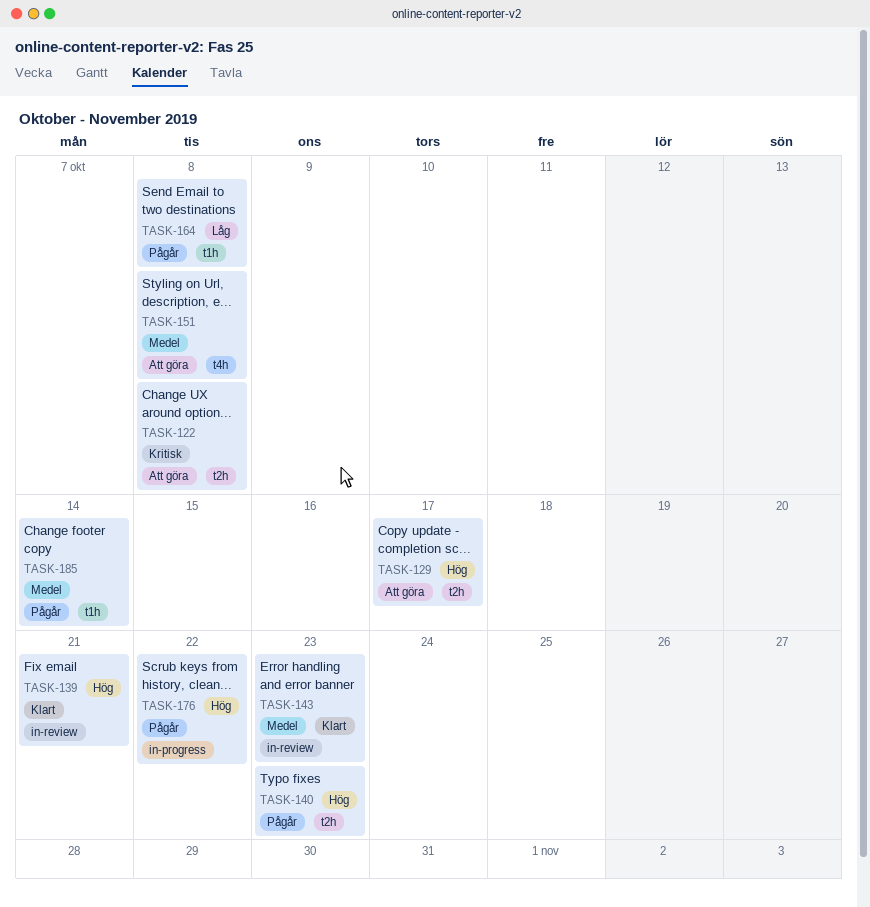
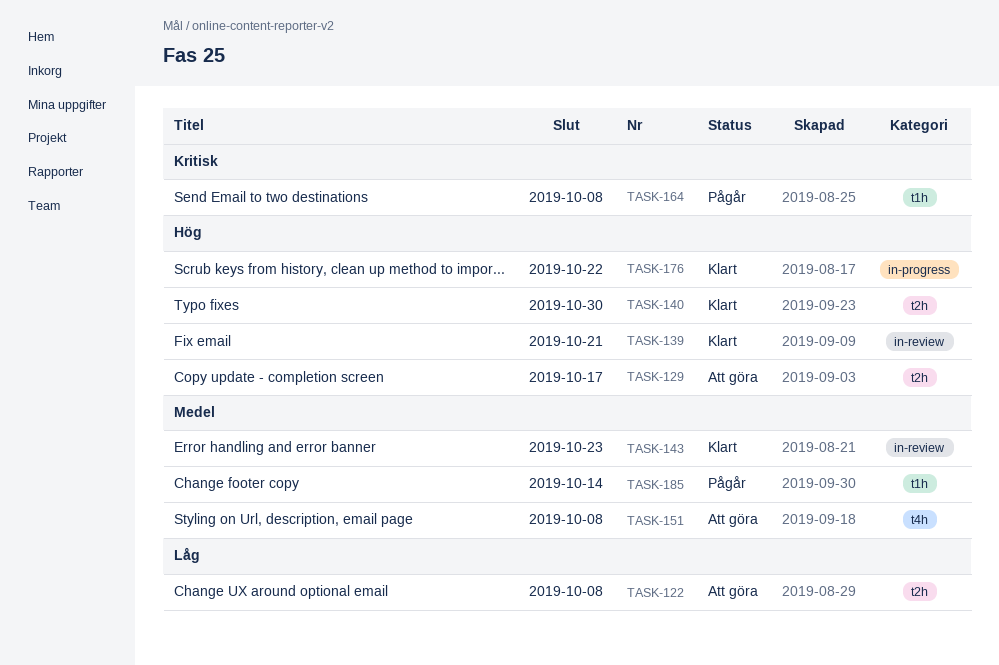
TASK-122, priority: Kritisk -> Låg
TASK-140, status: Pågår -> Klart
TASK-140, due: Oct 23 -> Oct 30
TASK-164, priority: Låg -> Kritisk
TASK-176, status: Pågår -> Klart

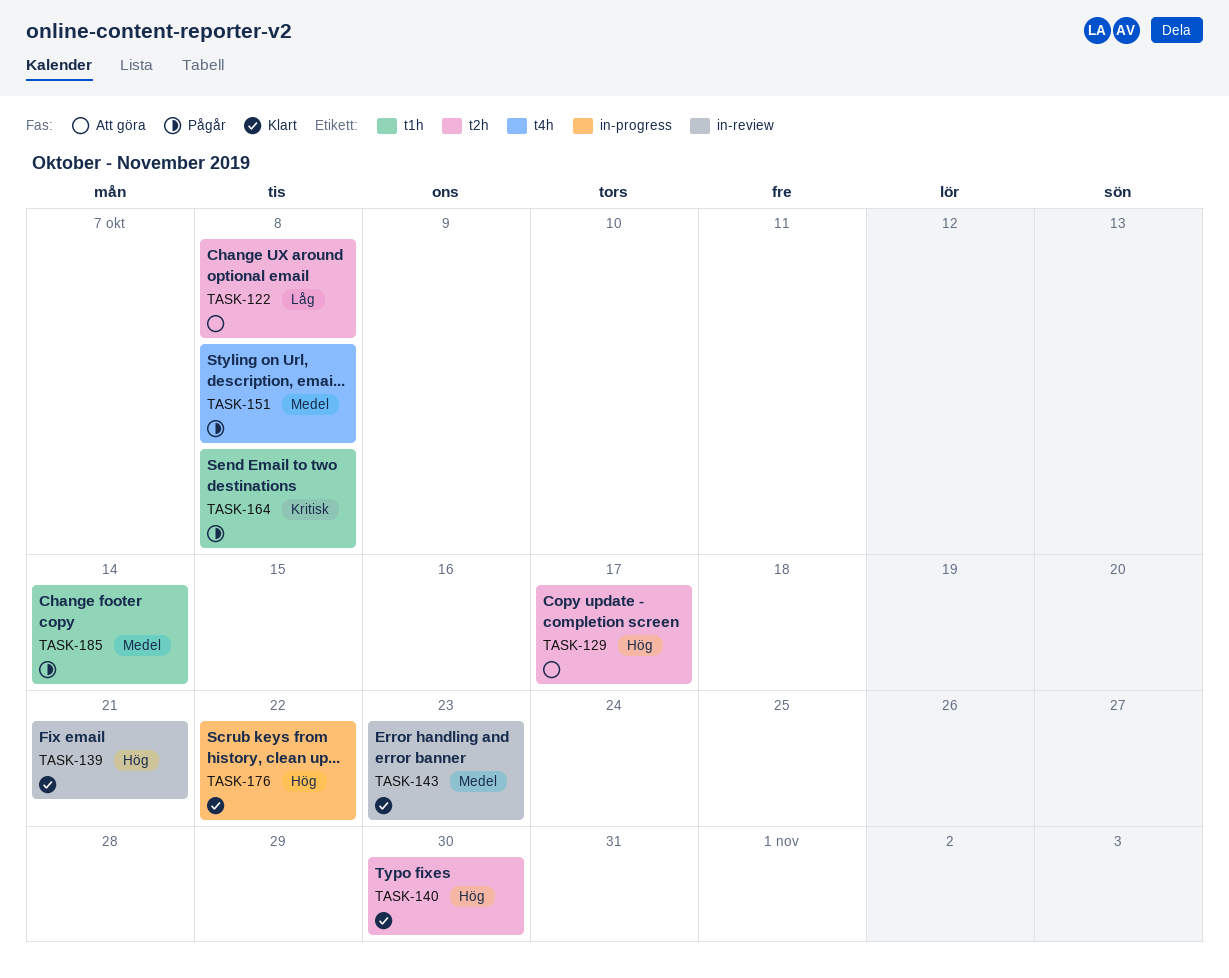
TASK-151, status: Att göra -> Pågår

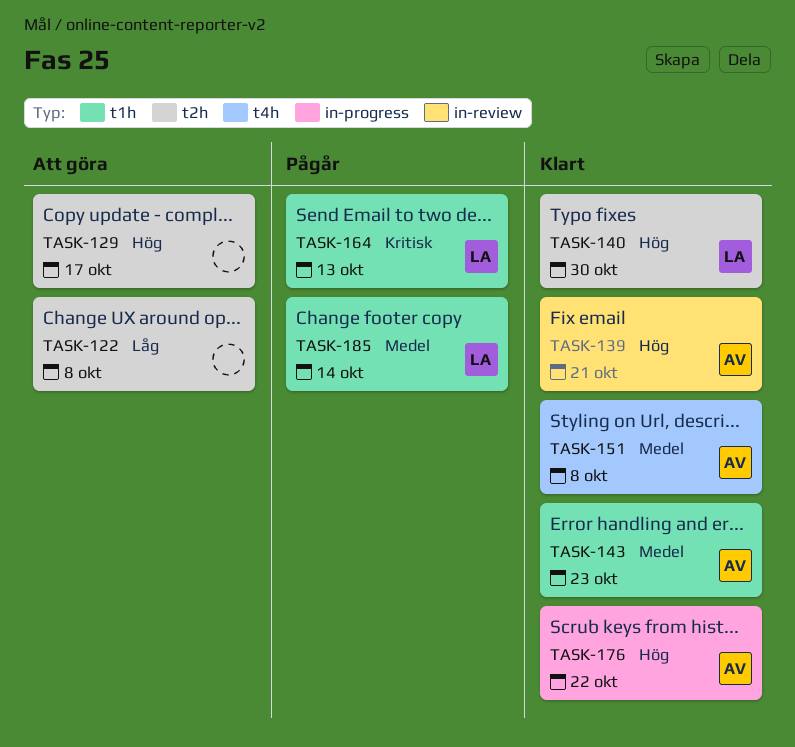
TASK-143, label: in-review -> t1h
TASK-151, status: Pågår -> Klart
TASK-164, due: Oct 8 -> Oct 13

